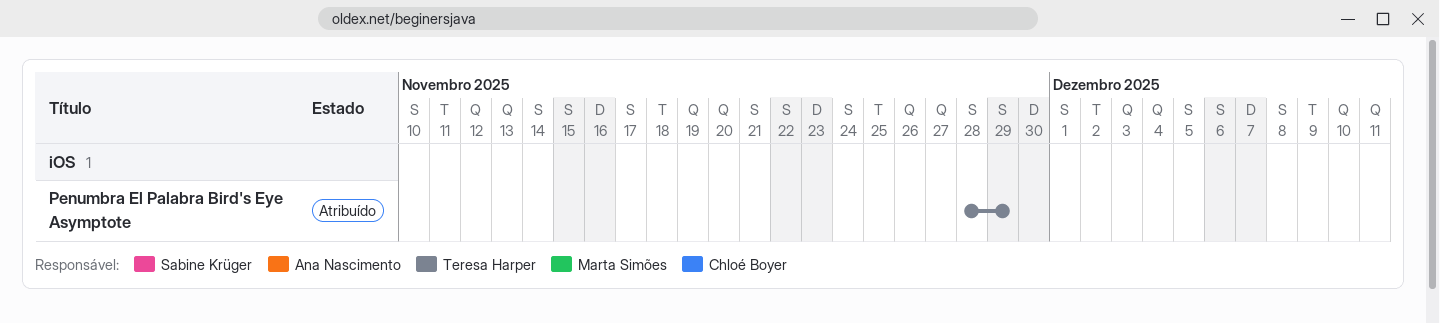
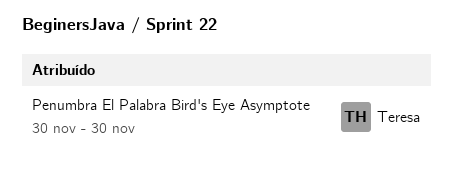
Penumbra El Palabra Bird's Eye Asymptote, start: Nov 28 -> Nov 30
Penumbra El Palabra Bird's Eye Asymptote, due: Nov 29 -> Nov 30

